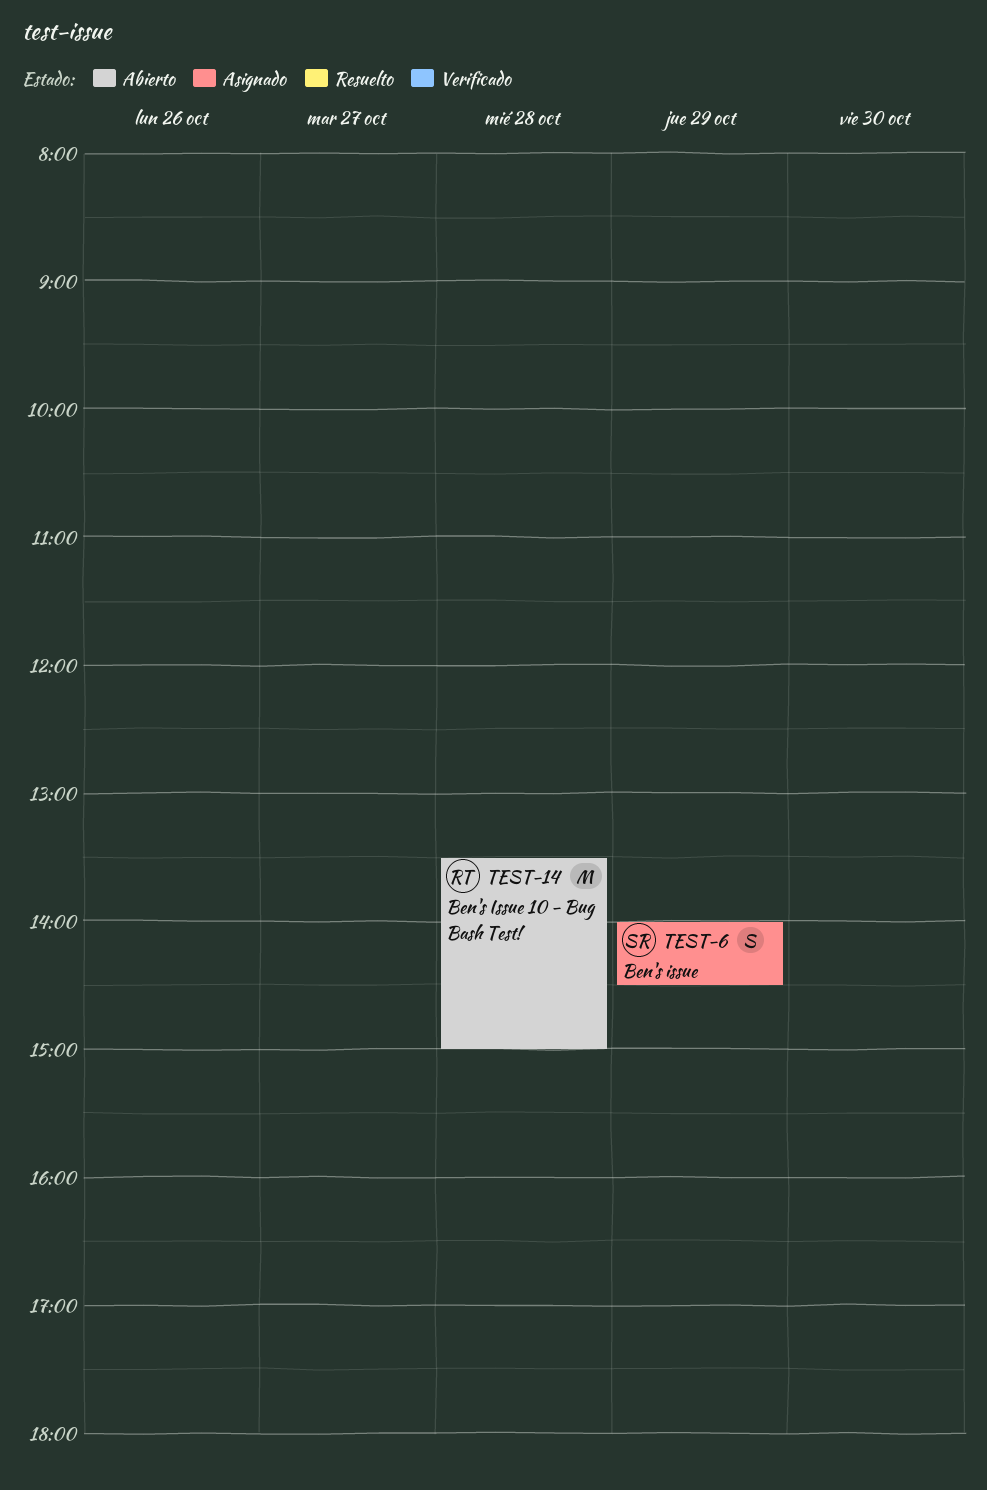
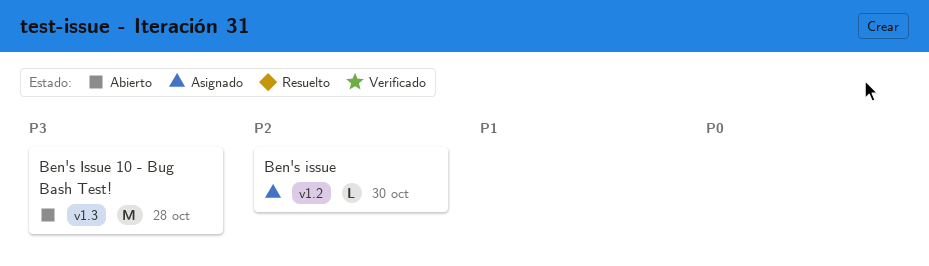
Ben's issue, estimate: S -> L
Ben's issue, day: Oct 29 -> Oct 30

